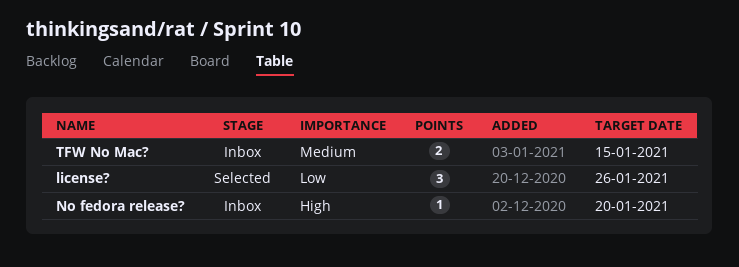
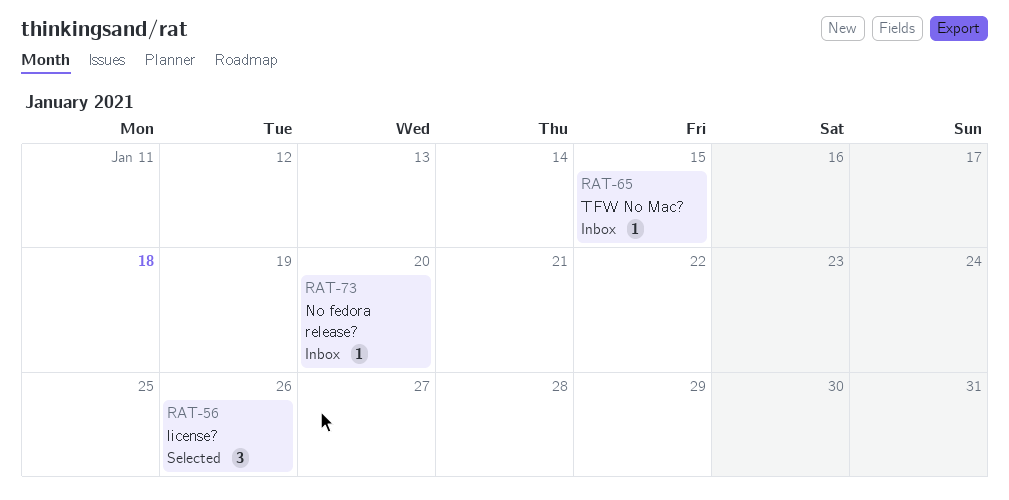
TFW No Mac?, estimate: 2 -> 1

